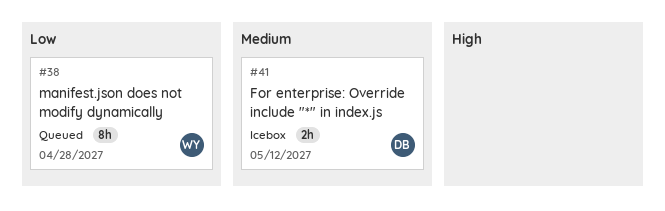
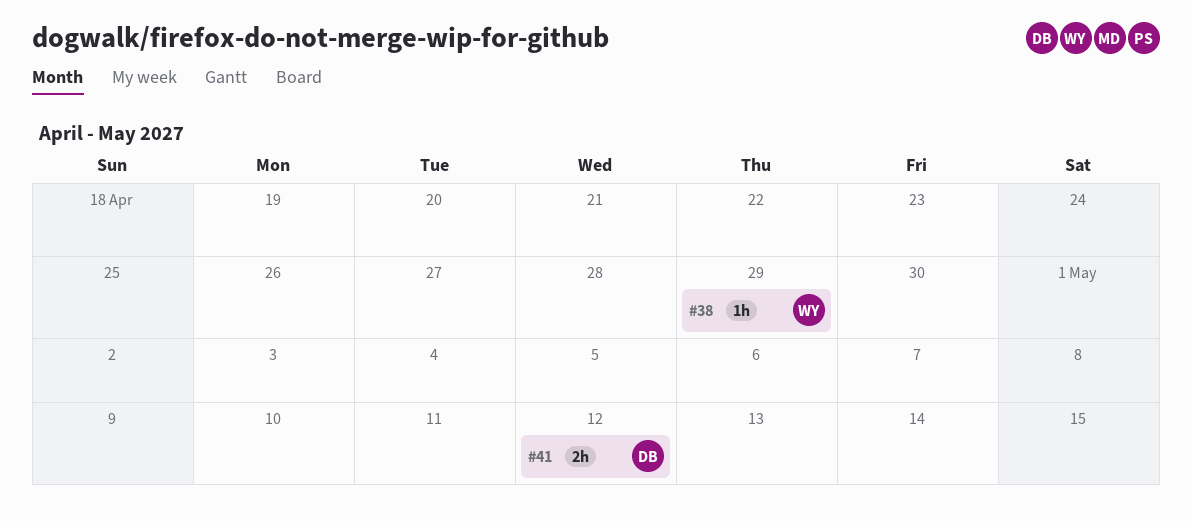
#38, estimate: 8h -> 1h
#38, due: Apr 28 -> Apr 29

